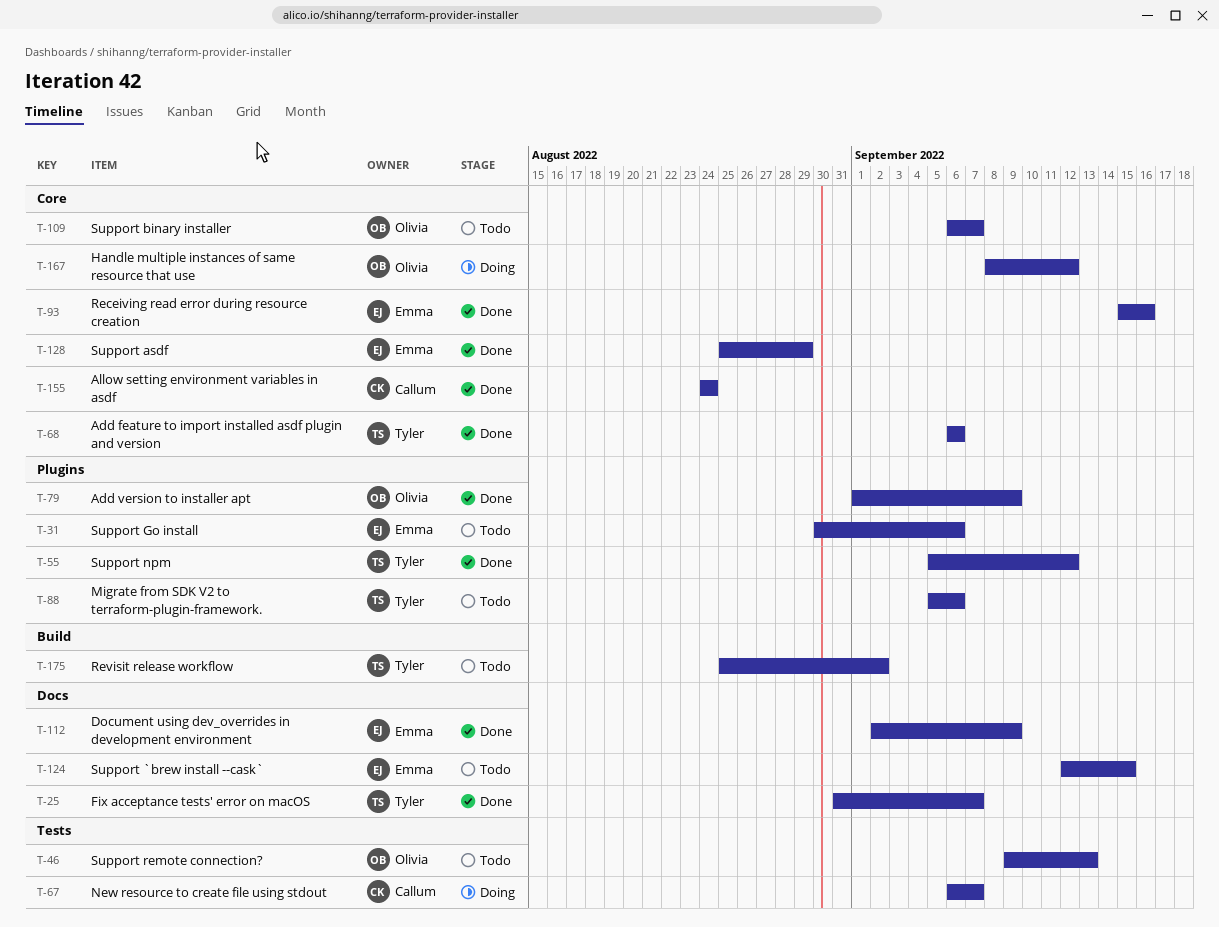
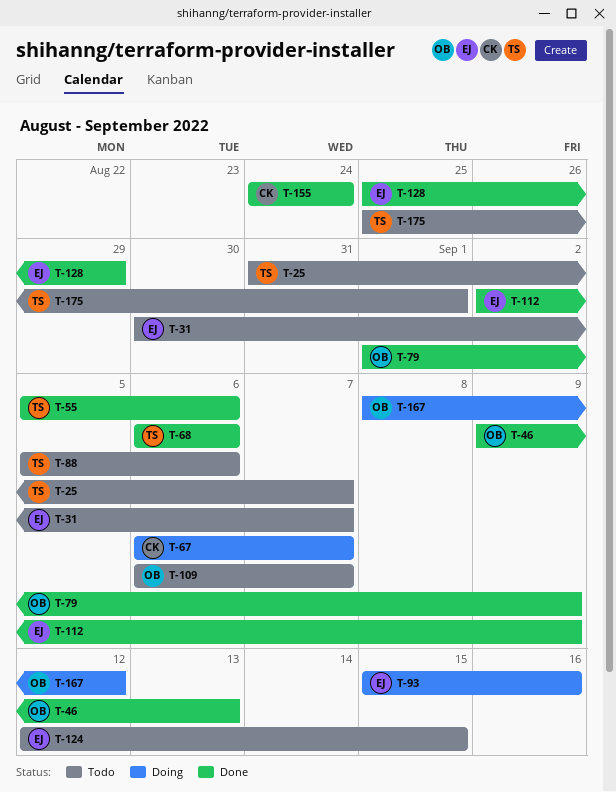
T-25, status: Done -> Todo
T-31, due: Sep 6 -> Sep 7
T-46, status: Todo -> Done
T-55, due: Sep 12 -> Sep 6
T-93, status: Done -> Doing
T-175, due: Sep 2 -> Sep 1

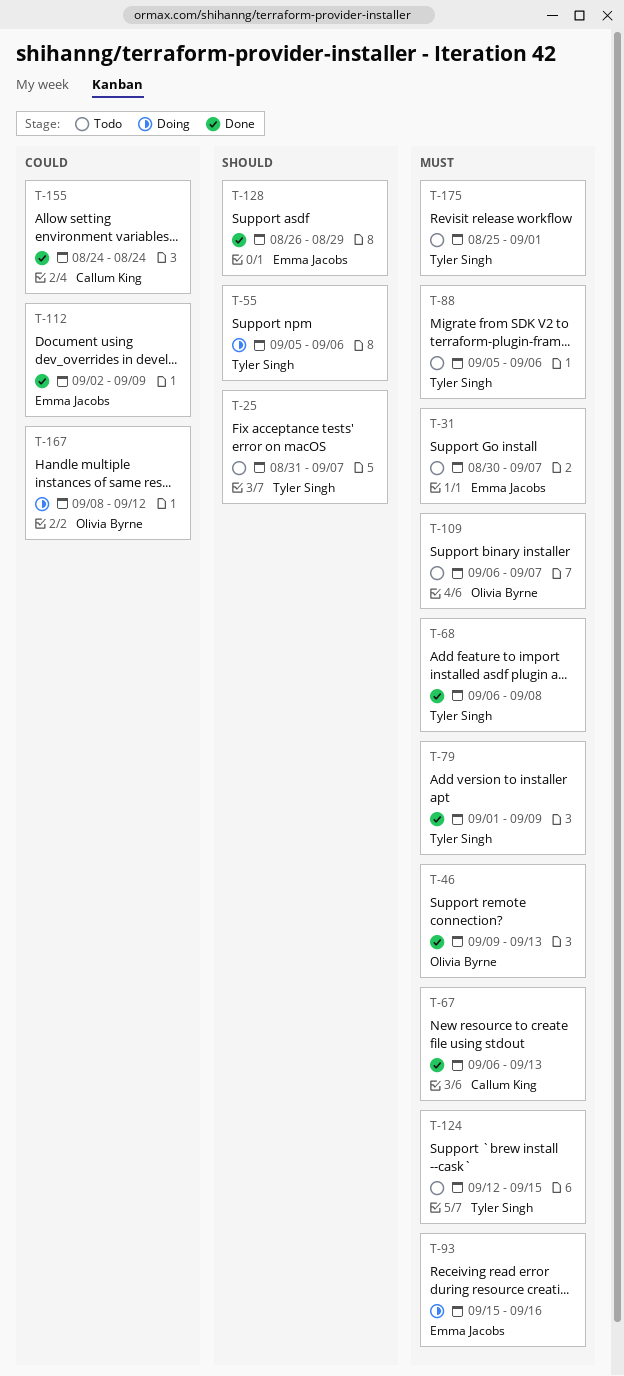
T-55, status: Done -> Doing
T-67, status: Doing -> Done
T-67, due: Sep 7 -> Sep 13
T-68, due: Sep 6 -> Sep 8
T-79, owner: Olivia Byrne -> Tyler Singh
T-124, owner: Emma Jacobs -> Tyler Singh
T-128, start: Aug 25 -> Aug 26

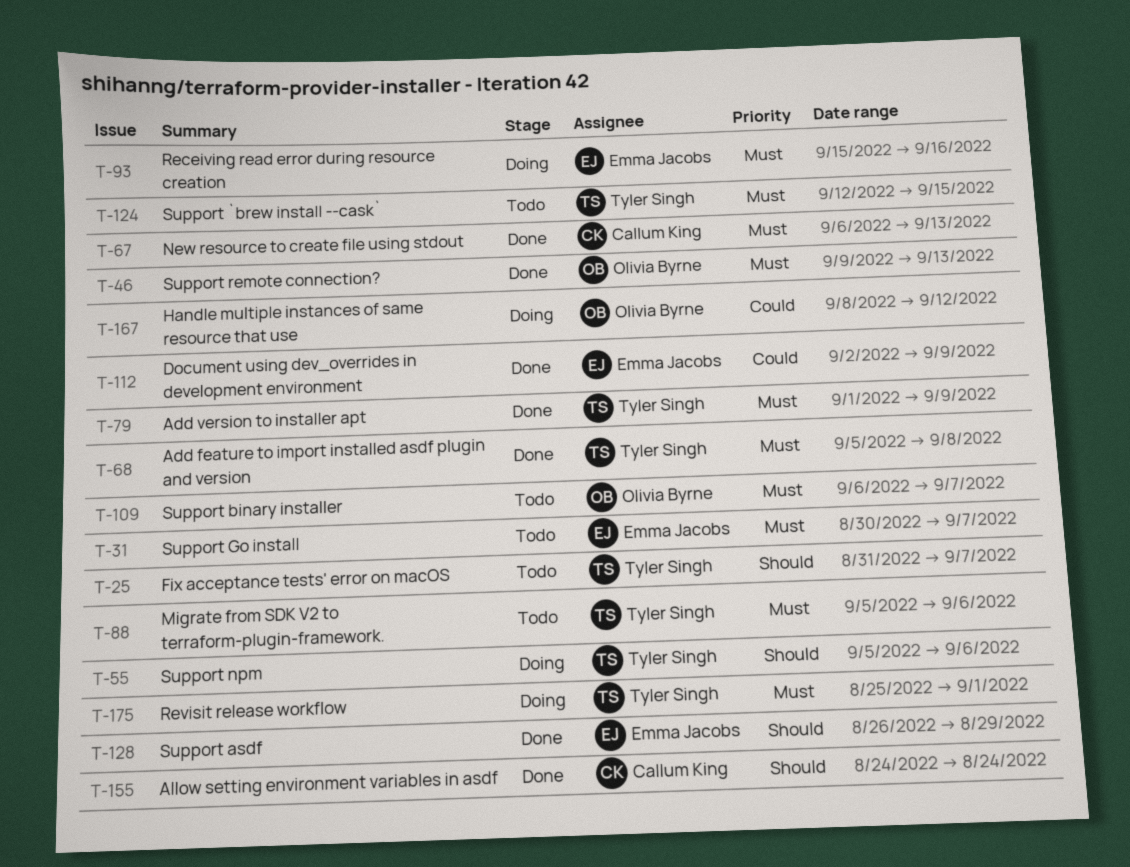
T-68, start: Sep 6 -> Sep 5
T-155, priority: Could -> Should
T-175, status: Todo -> Doing

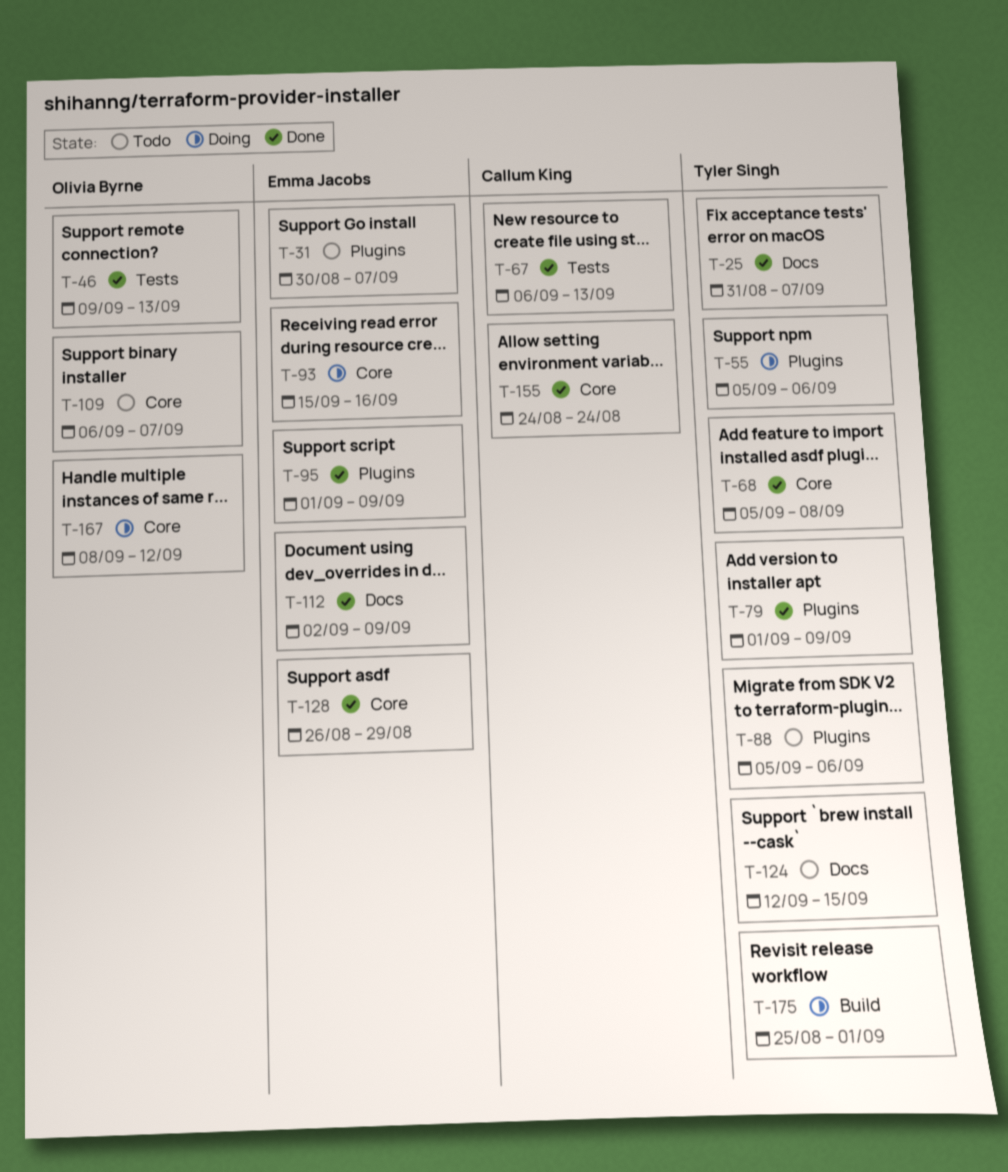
T-25, status: Todo -> Done
T-95: none -> present

